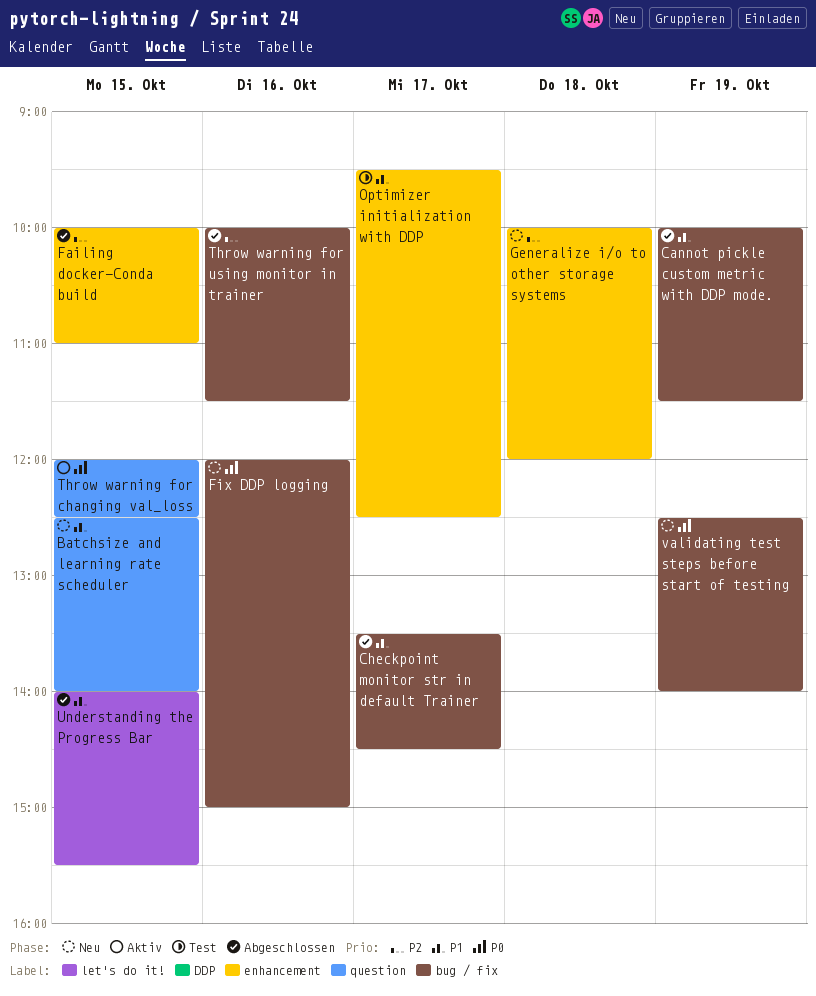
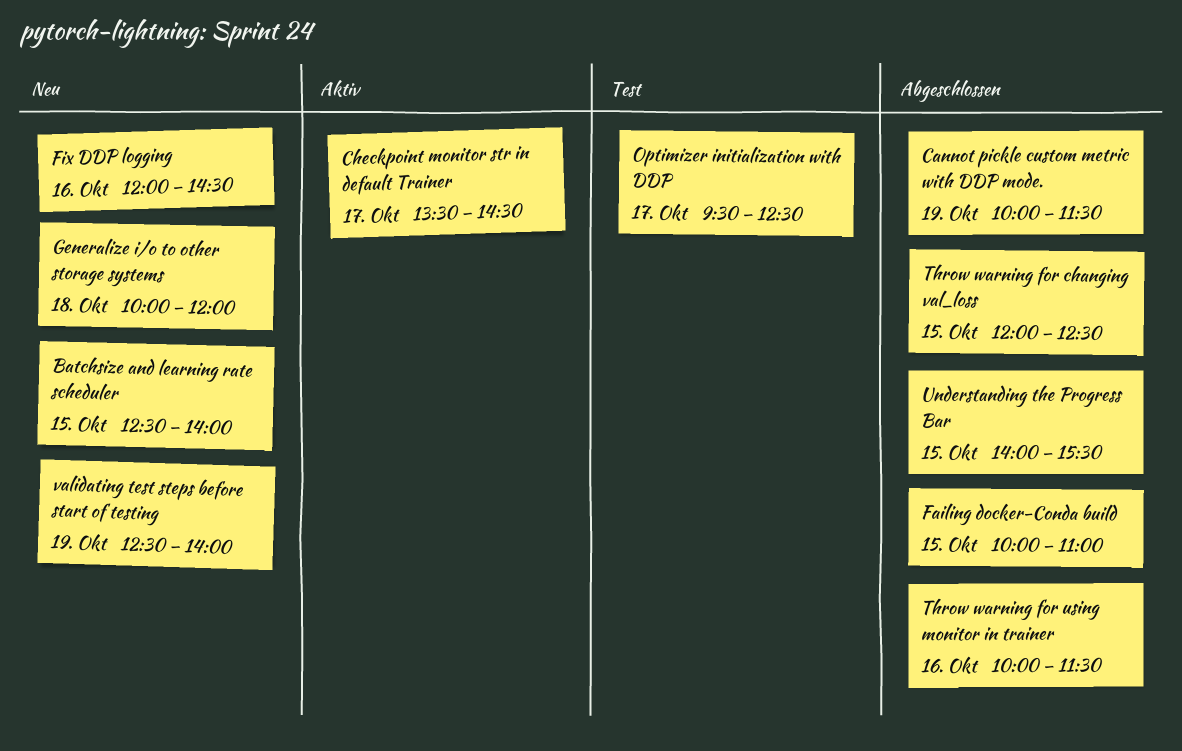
Checkpoint monitor str in default Trainer, status: Abgeschlossen -> Aktiv
Fix DDP logging, ends: 15:00 -> 14:30
Throw warning for changing val_loss, status: Aktiv -> Abgeschlossen

